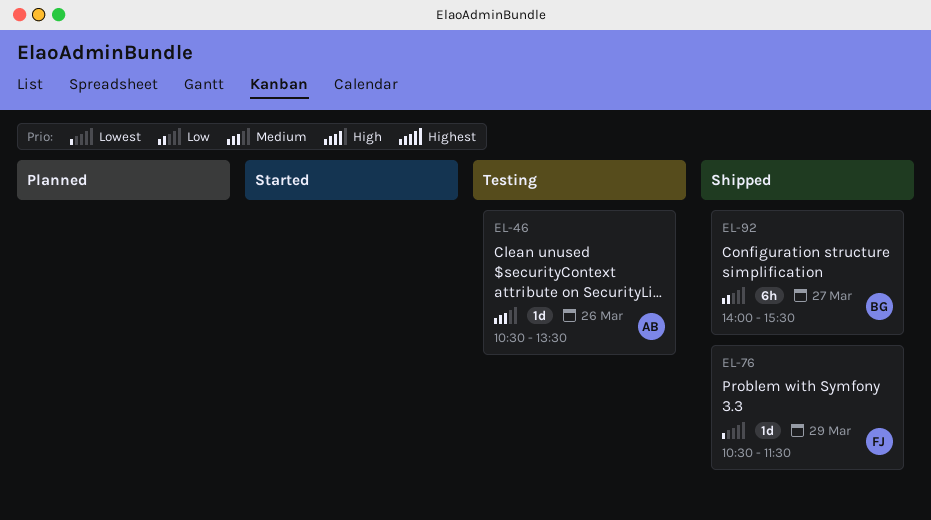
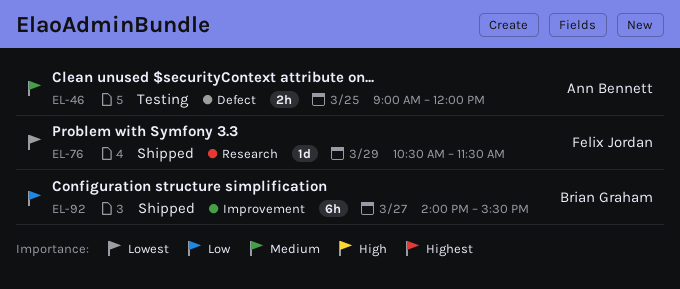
EL-46, estimate: 1d -> 2h
EL-46, day: Mar 26 -> Mar 25
EL-46, begins: 10:30 -> 09:00
EL-46, ends: 13:30 -> 12:00

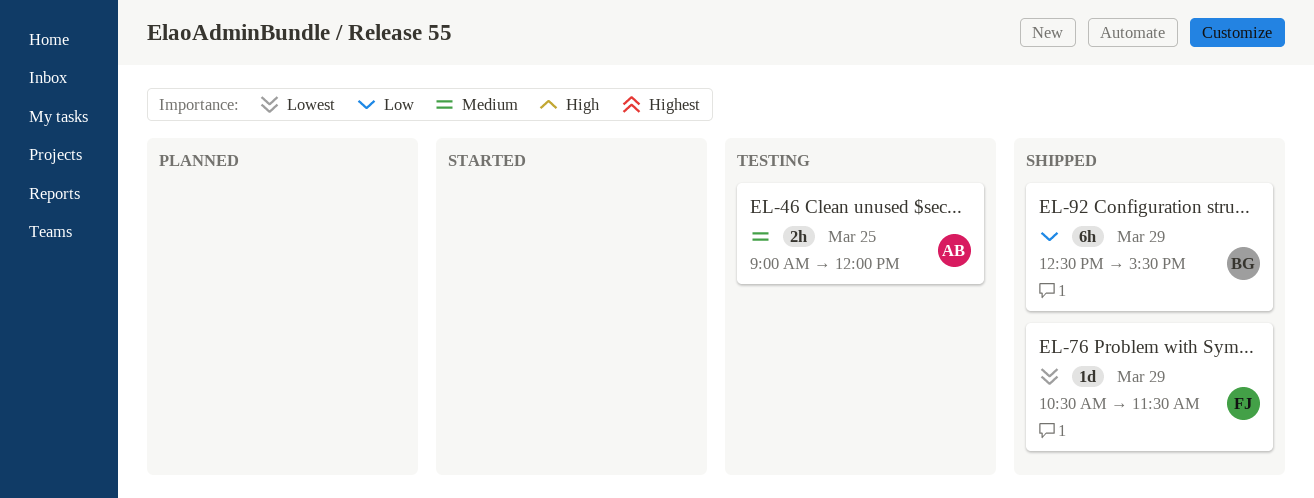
EL-92, day: Mar 27 -> Mar 29
EL-92, begins: 14:00 -> 12:30

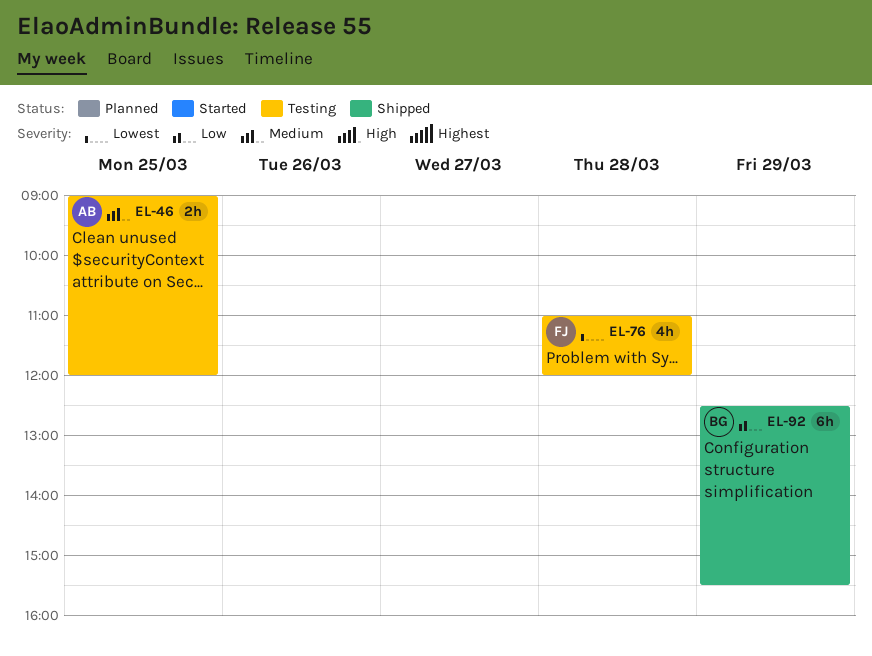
EL-76, status: Shipped -> Testing
EL-76, estimate: 1d -> 4h
EL-76, day: Mar 29 -> Mar 28
EL-76, begins: 10:30 -> 11:00
EL-76, ends: 11:30 -> 12:00

